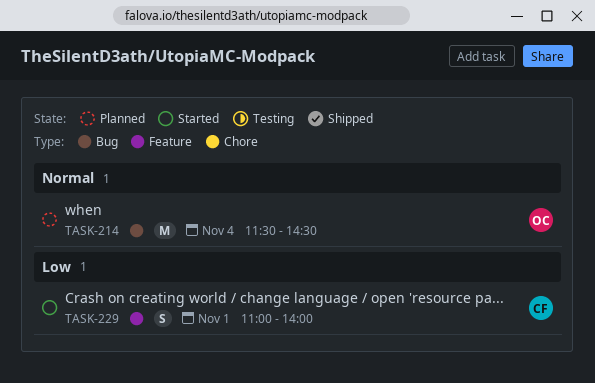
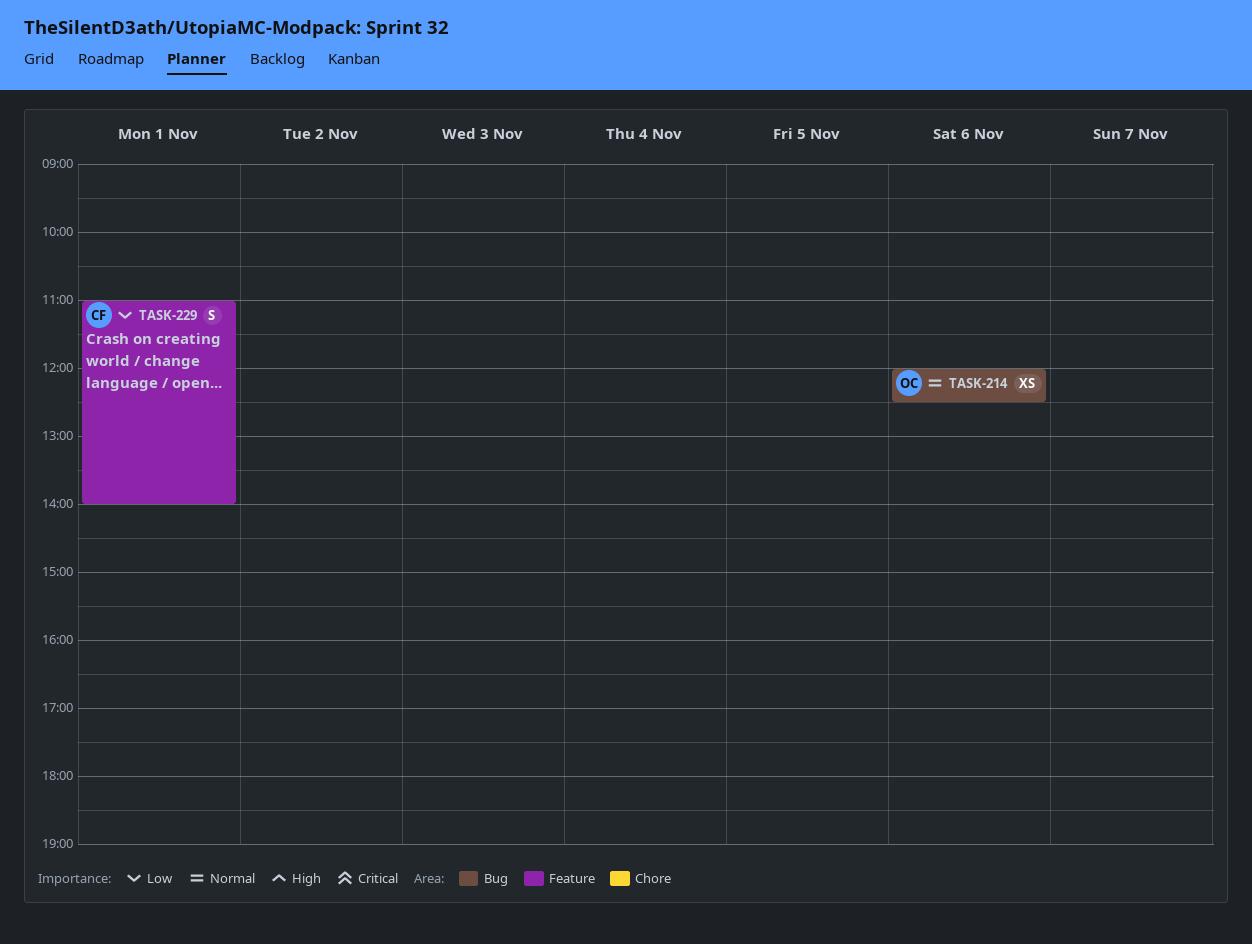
TASK-214, estimate: M -> XS
TASK-214, day: Nov 4 -> Nov 6
TASK-214, begins: 11:30 -> 12:00
TASK-214, ends: 14:30 -> 12:30

